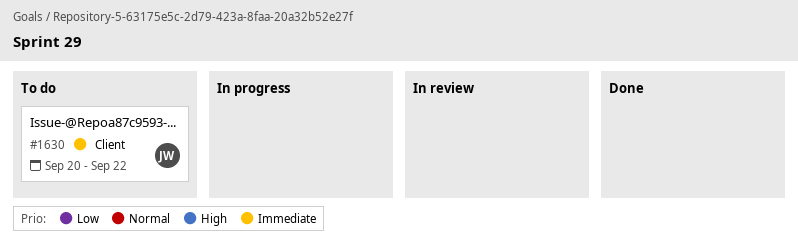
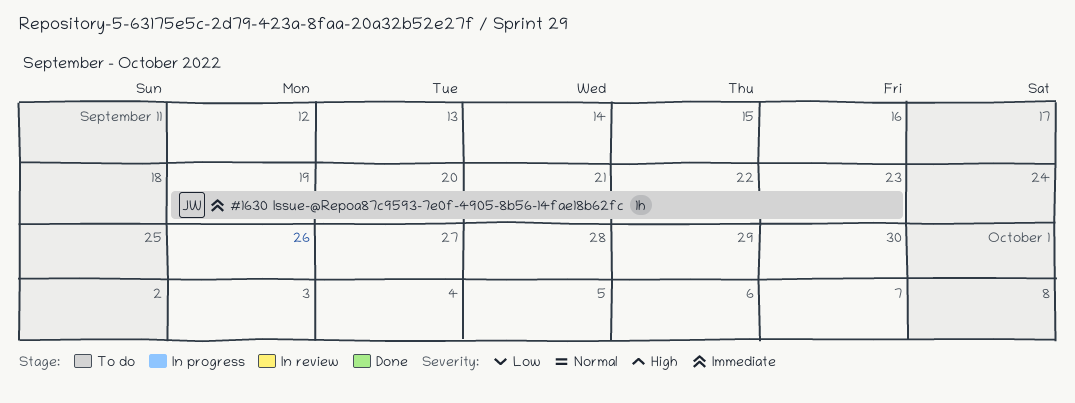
#1630, start: Sep 20 -> Sep 19
#1630, due: Sep 22 -> Sep 23

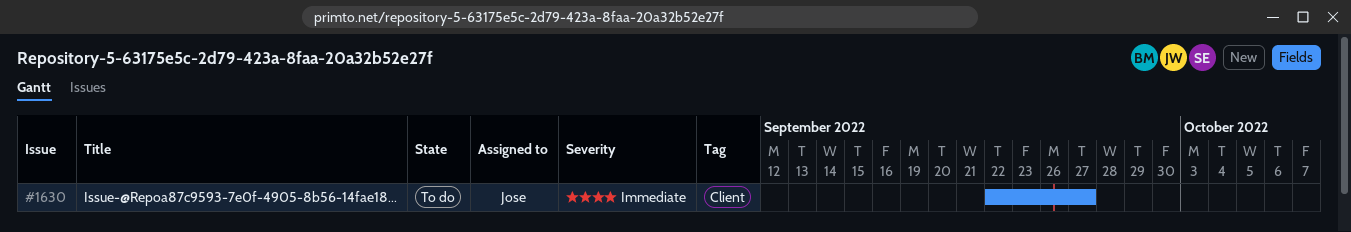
#1630, start: Sep 19 -> Sep 22
#1630, due: Sep 23 -> Sep 27

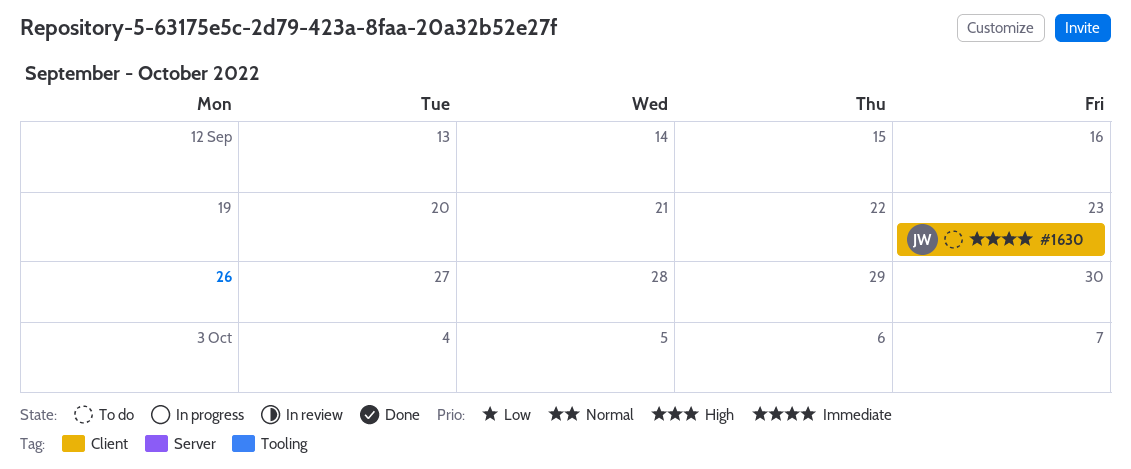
#1630, start: Sep 22 -> Sep 23
#1630, due: Sep 27 -> Sep 23

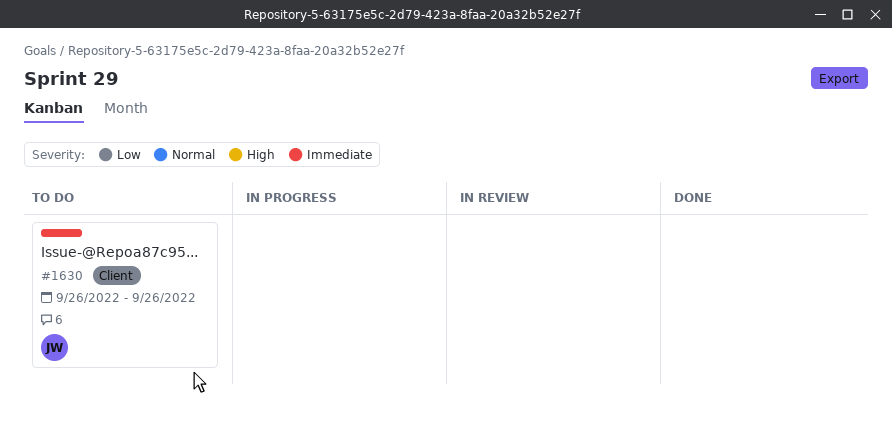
#1630, start: Sep 23 -> Sep 26
#1630, due: Sep 23 -> Sep 26

